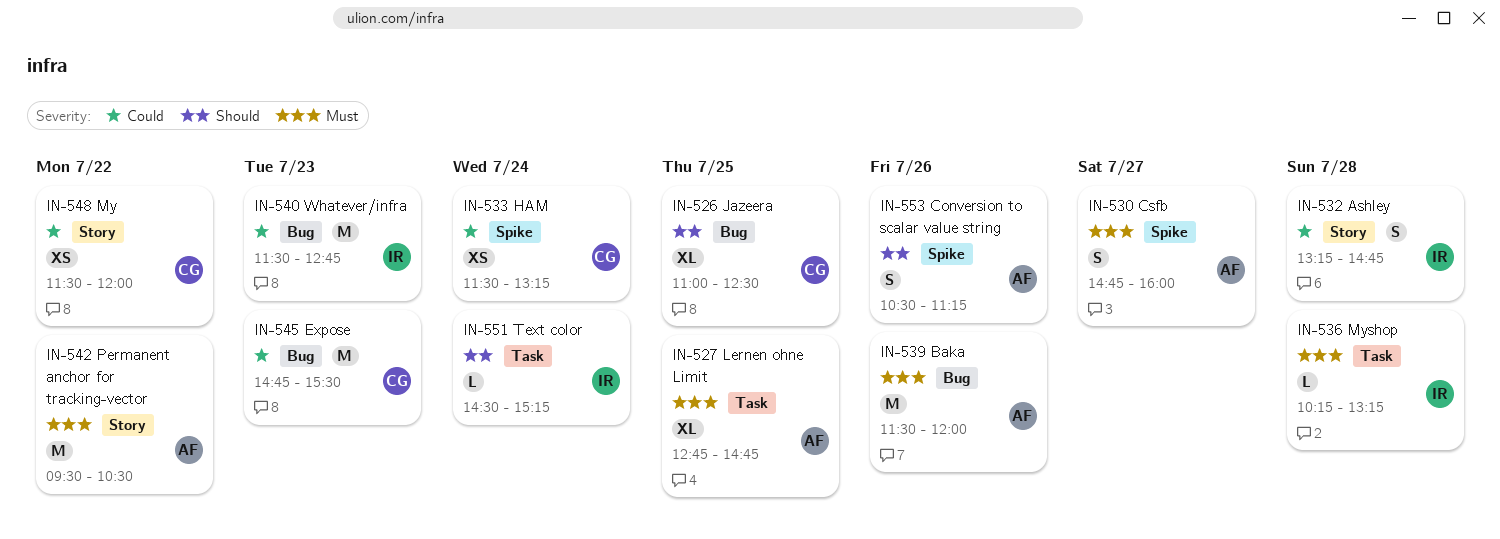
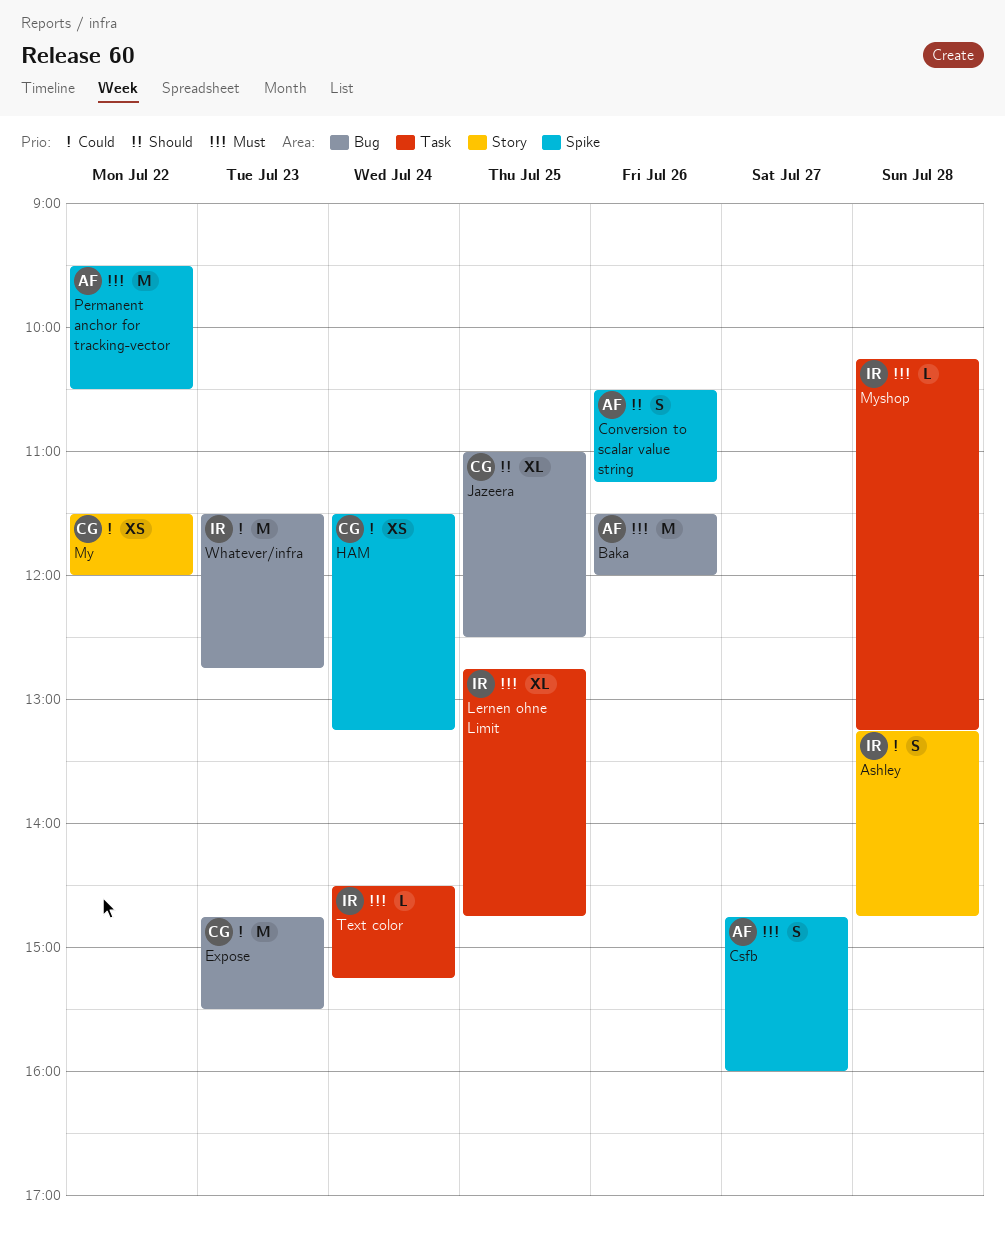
Lernen ohne Limit, owner: AF -> IR
Permanent anchor for tracking-vector, label: Story -> Spike
Text color, priority: Should -> Must

